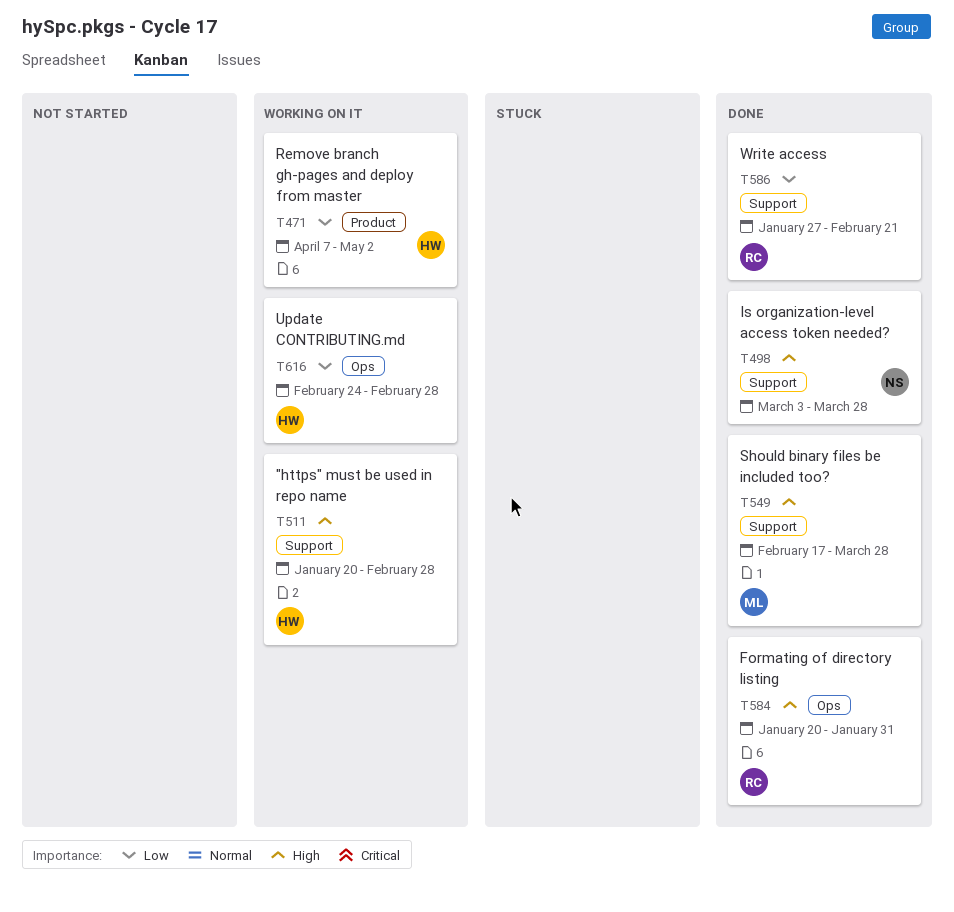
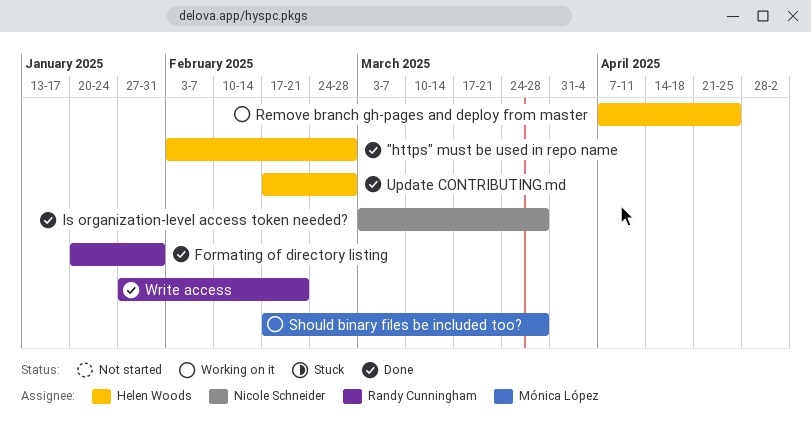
"https" must be used in repo name, status: Working on it -> Done
"https" must be used in repo name, start: Jan 20 -> Feb 3
Remove branch gh-pages and deploy from master, due: May 2 -> Apr 25
Should binary files be included too?, status: Done -> Working on it
Update CONTRIBUTING.md, status: Working on it -> Done
Update CONTRIBUTING.md, start: Feb 24 -> Feb 17

